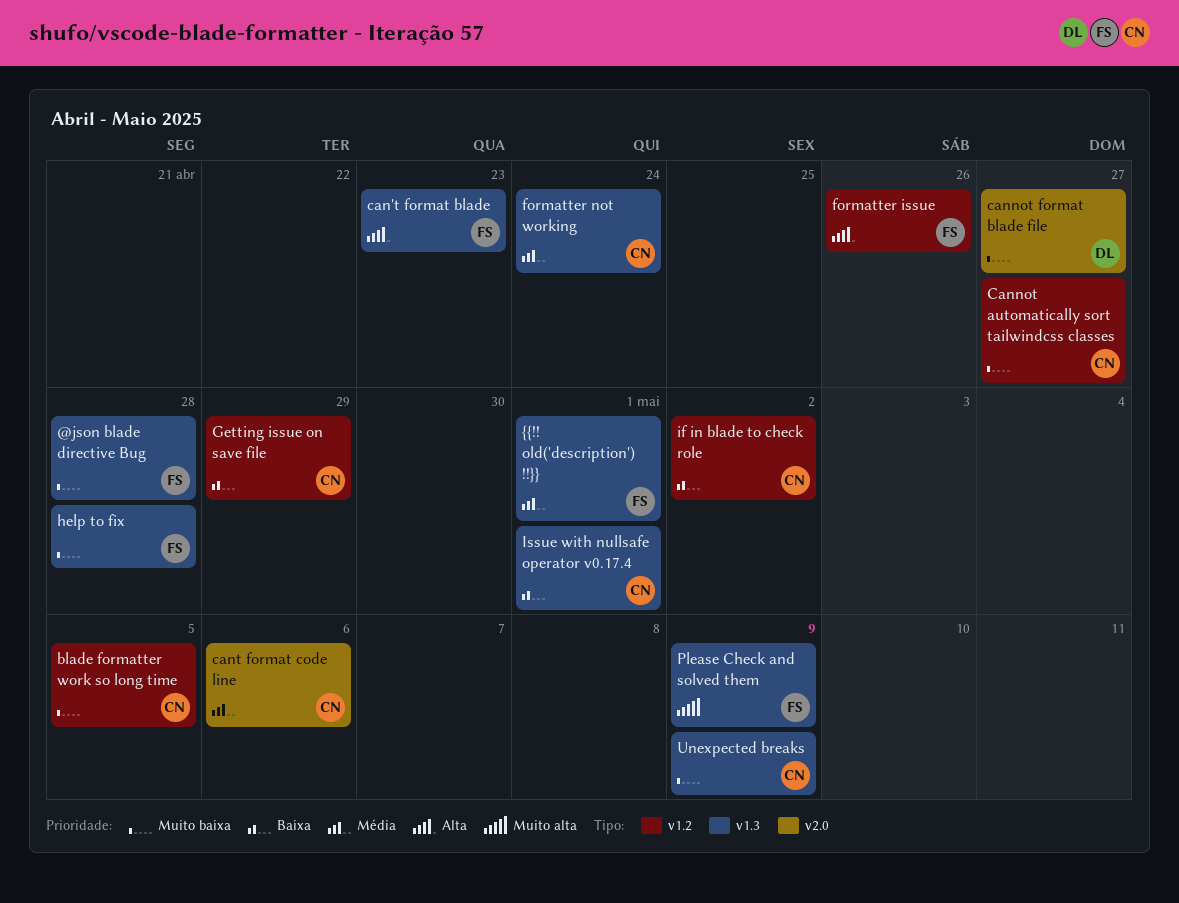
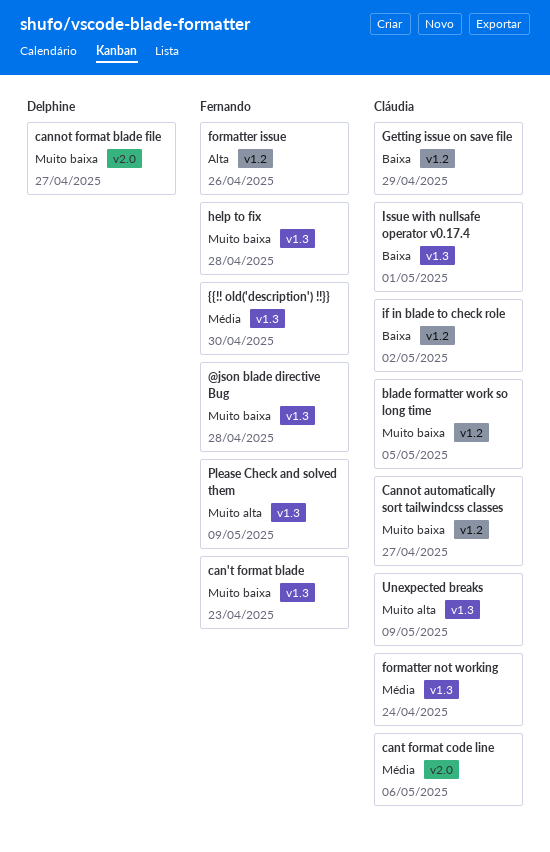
can't format blade, priority: Alta -> Muito baixa
Unexpected breaks, priority: Muito baixa -> Muito alta
{{!! old('description') !!}}, due: May 1 -> Apr 30

